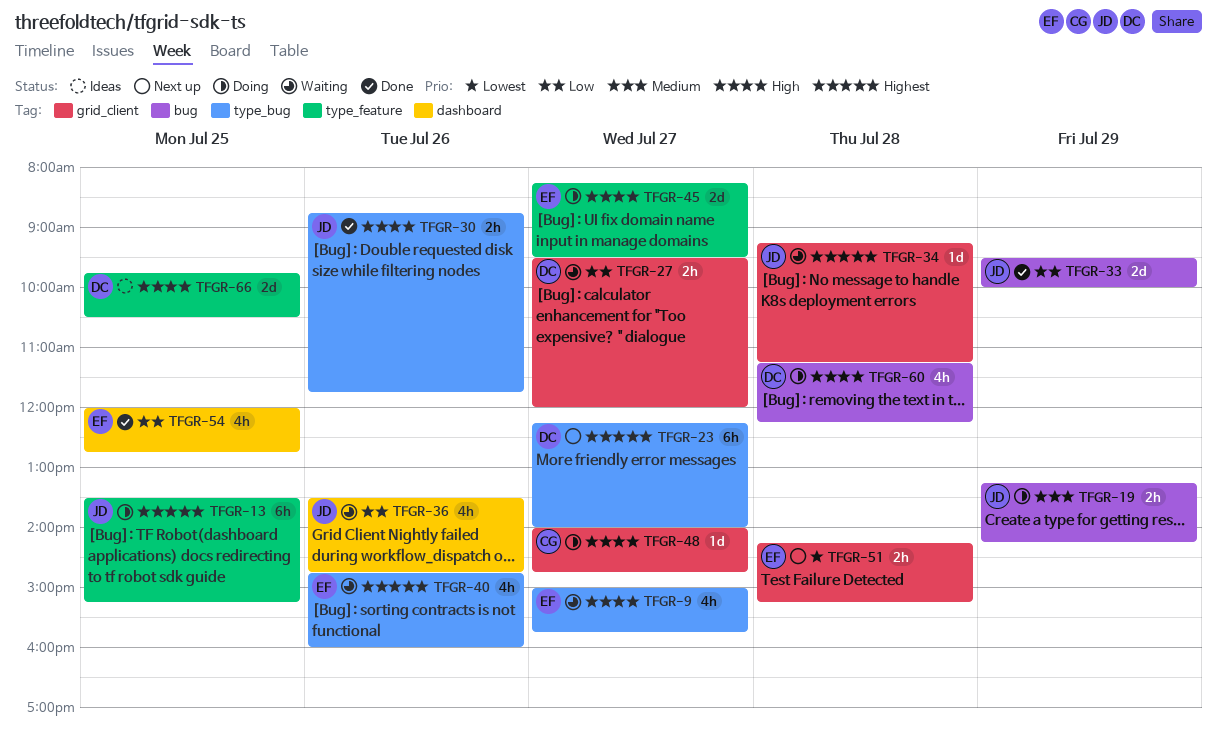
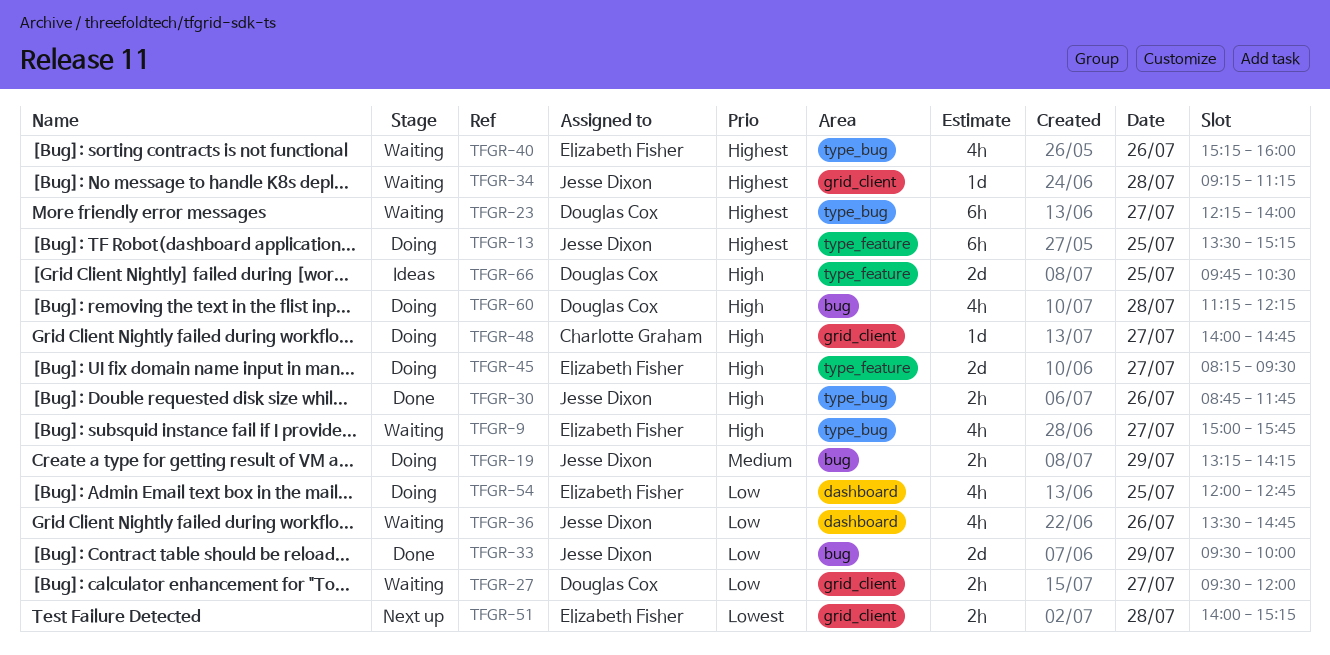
TFGR-23, status: Next up -> Waiting
TFGR-40, begins: 14:45 -> 15:15
TFGR-51, begins: 14:15 -> 14:00
TFGR-54, status: Done -> Doing

